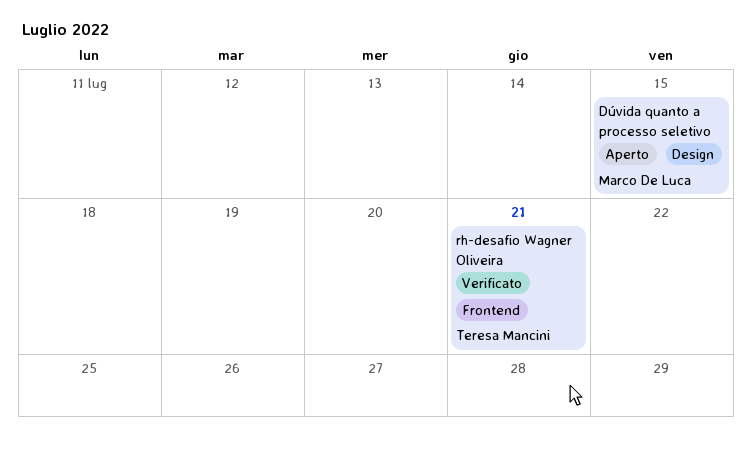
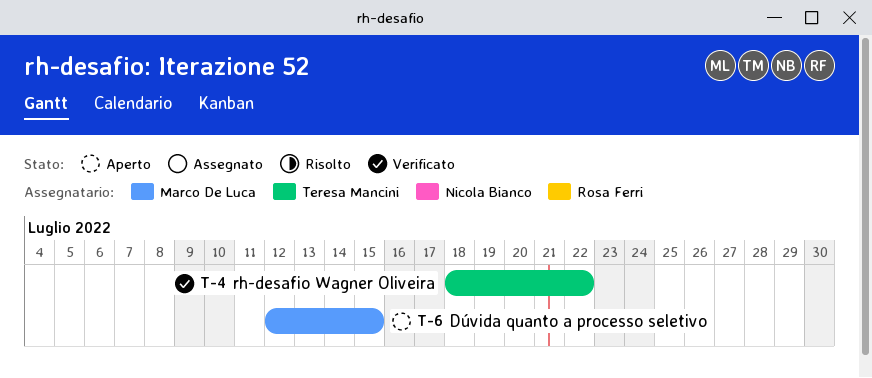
rh-desafio Wagner Oliveira, due: Jul 21 -> Jul 22

